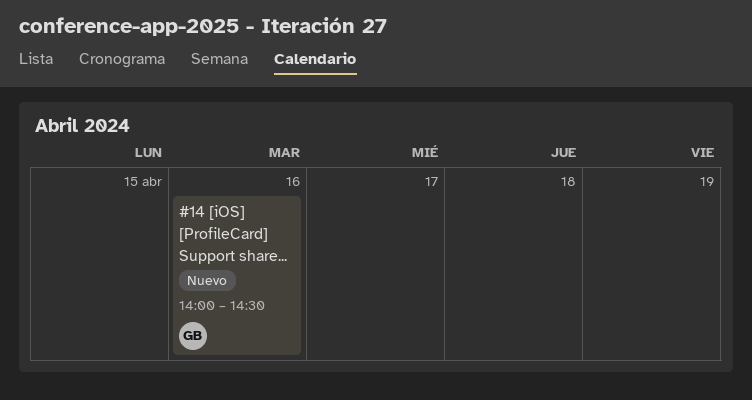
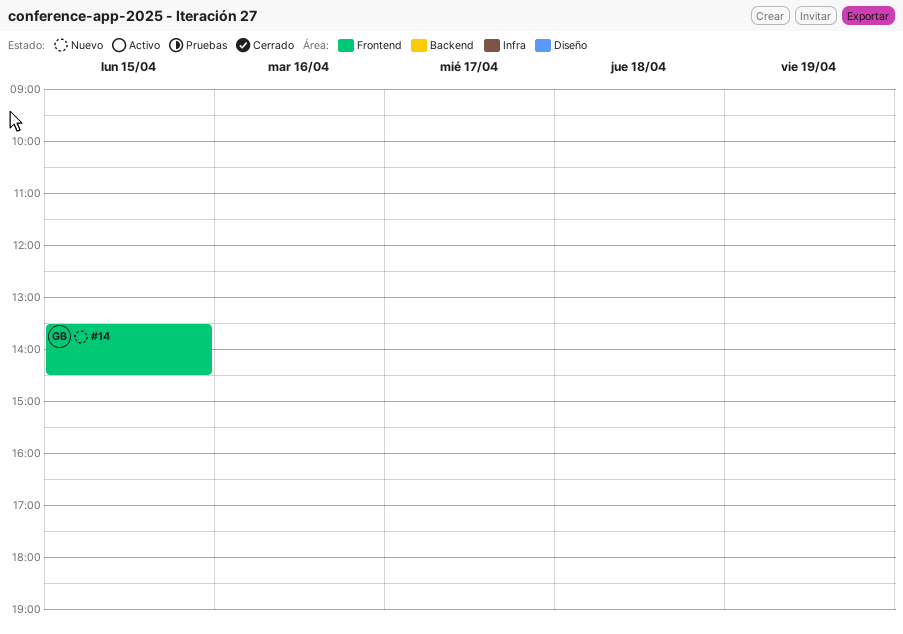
#14, day: Apr 16 -> Apr 15
#14, begins: 14:00 -> 13:30

